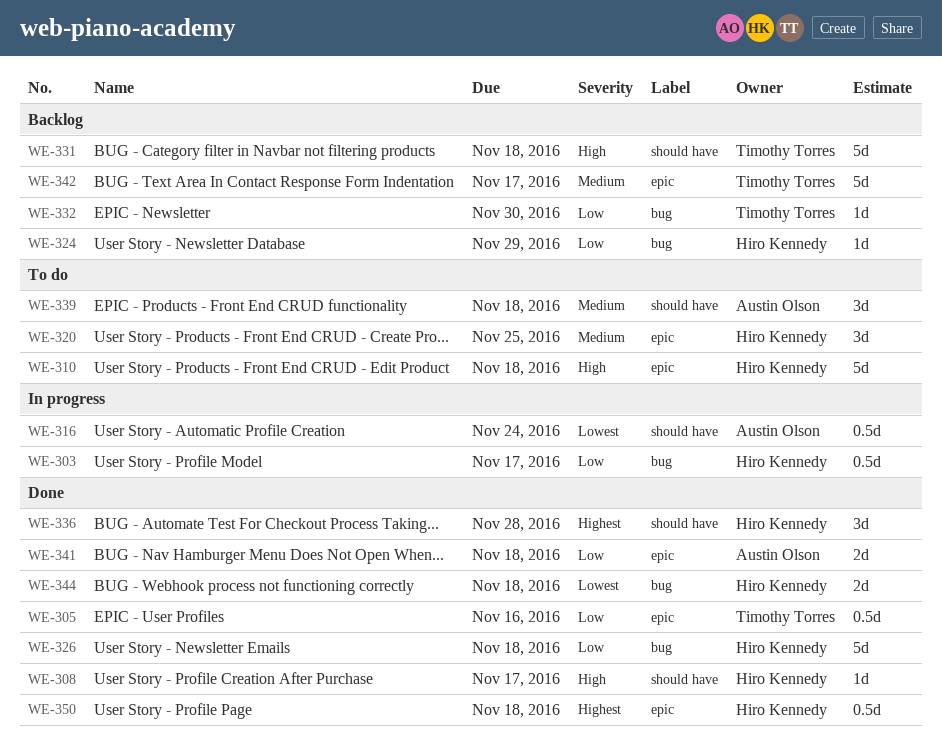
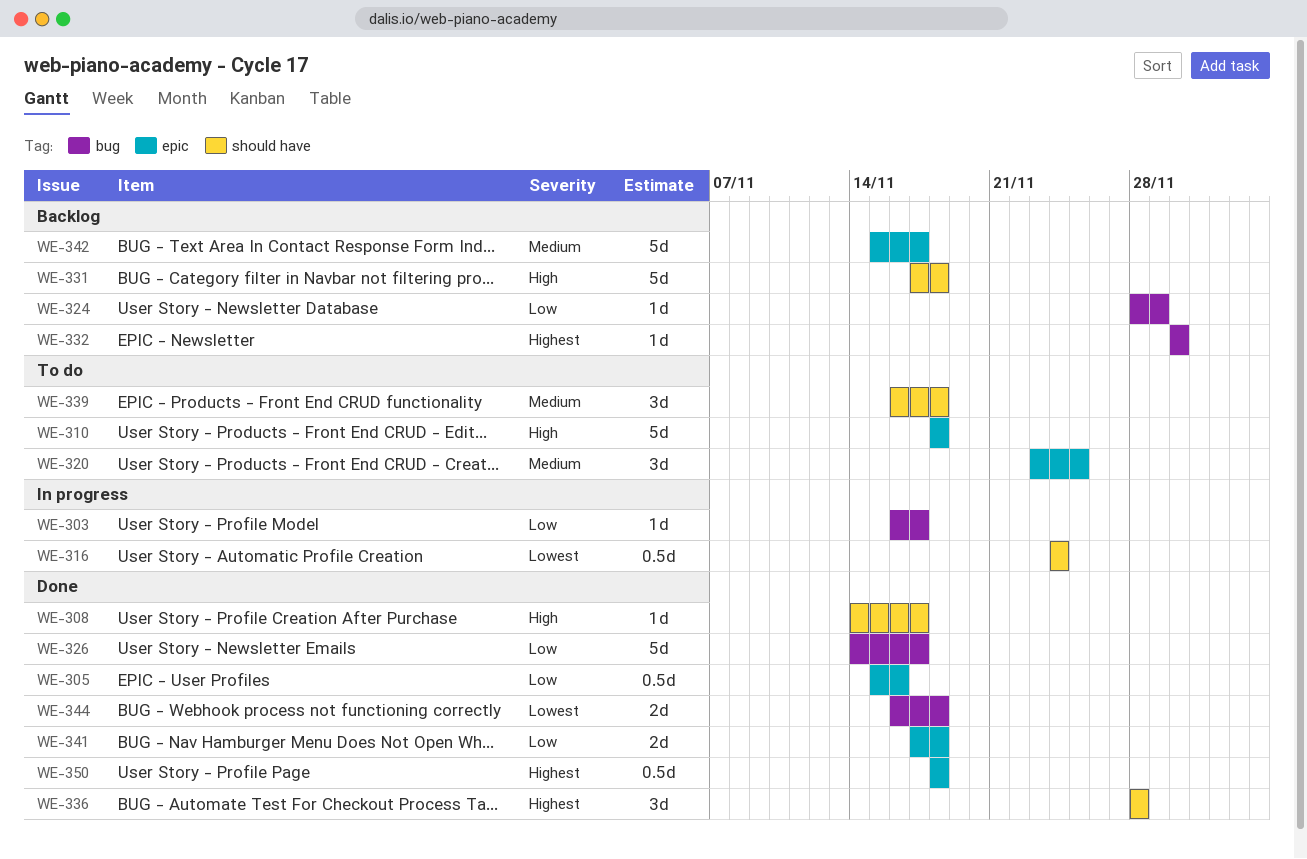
WE-303, estimate: 0.5d -> 1d
WE-326, due: Nov 18 -> Nov 17
WE-332, priority: Low -> Highest

